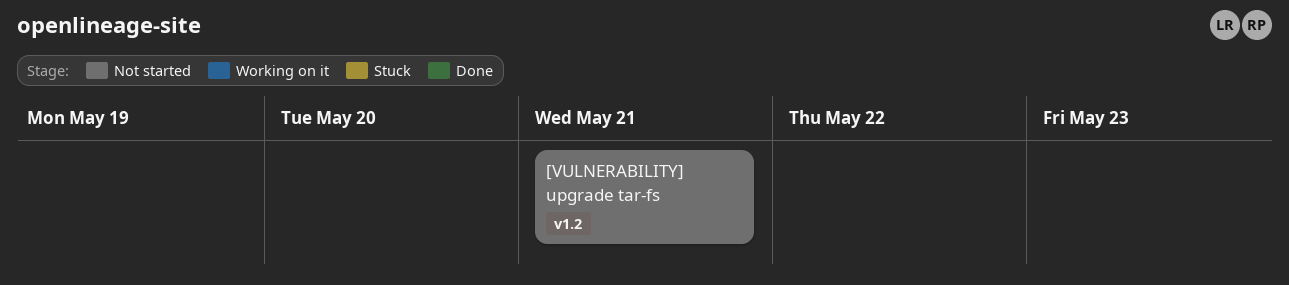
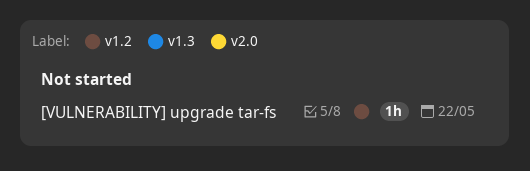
[VULNERABILITY] upgrade tar-fs, due: May 21 -> May 22

